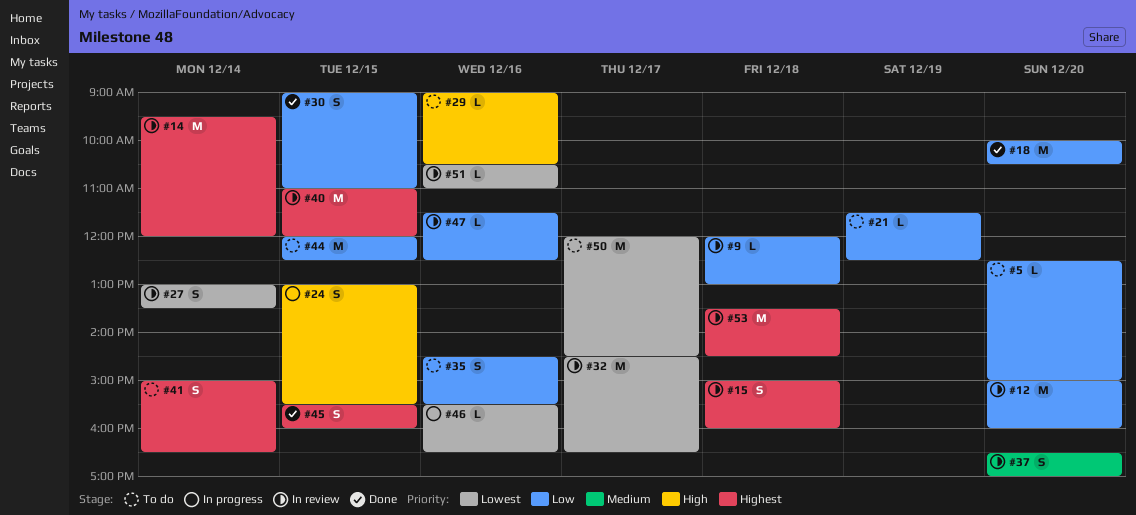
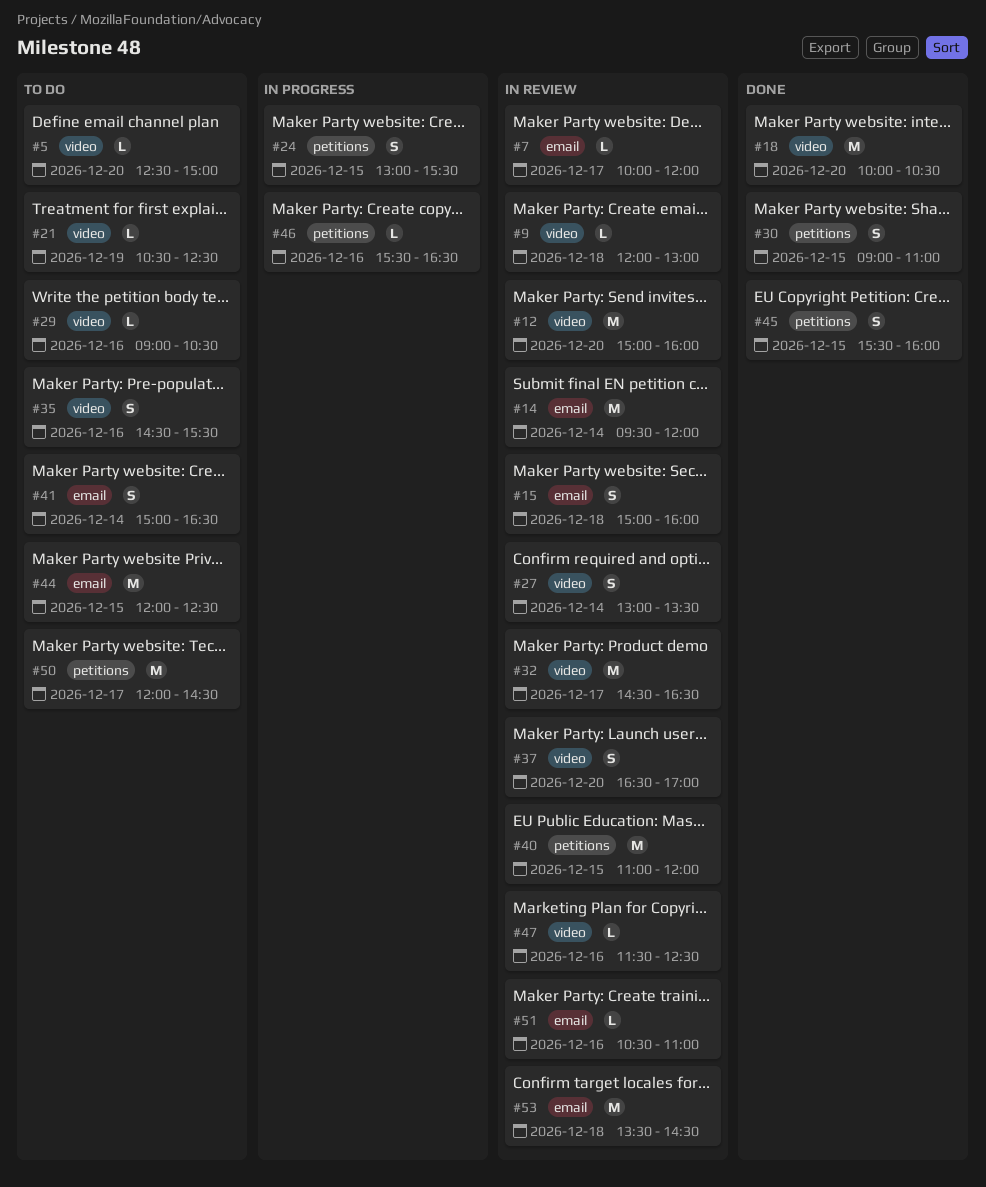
#7: none -> present
#21, begins: 11:30 -> 10:30

